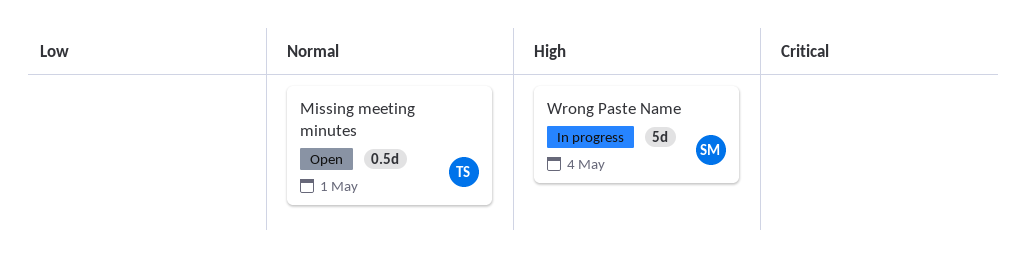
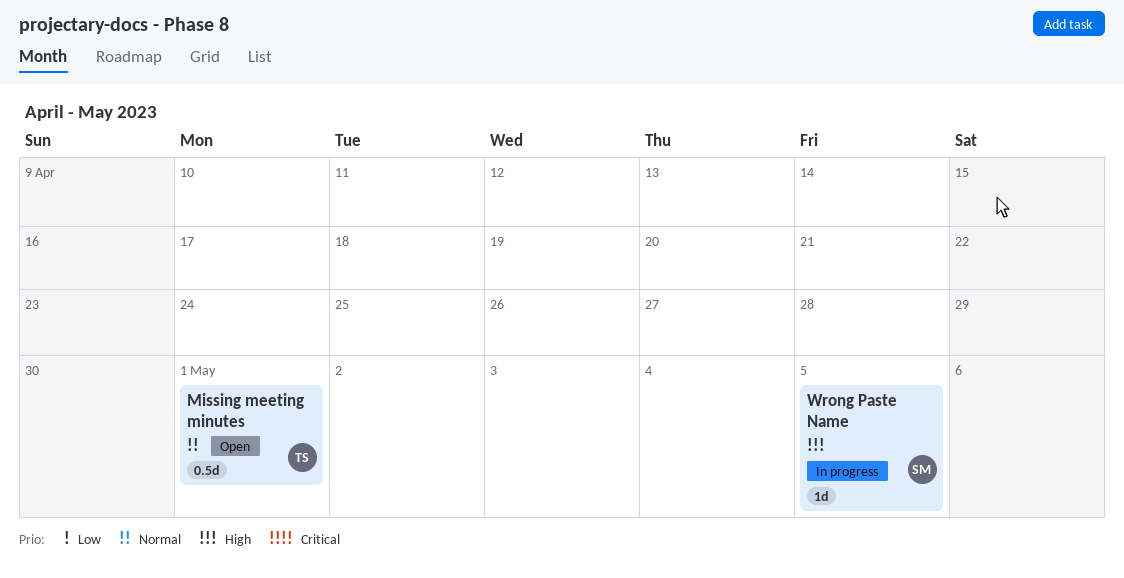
Wrong Paste Name, estimate: 5d -> 1d
Wrong Paste Name, due: May 4 -> May 5

